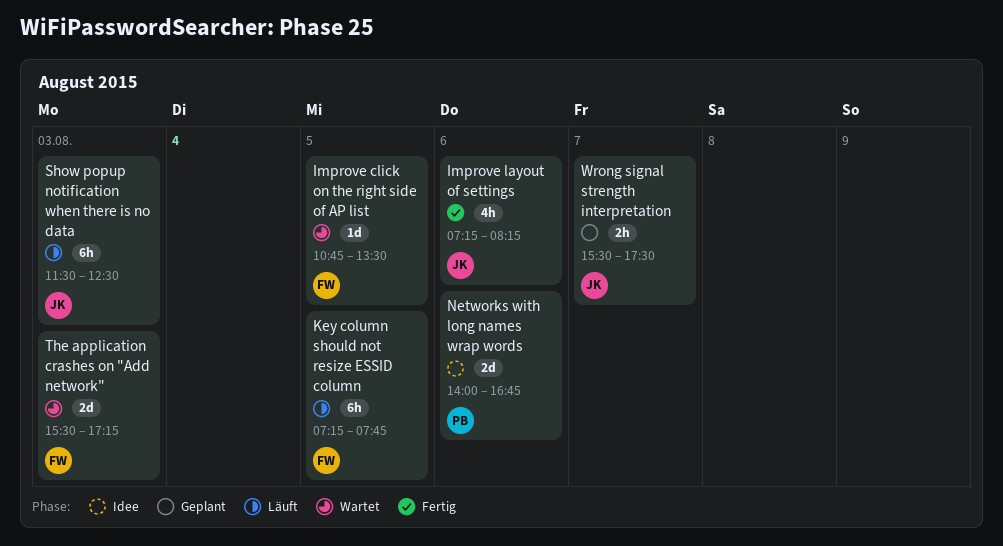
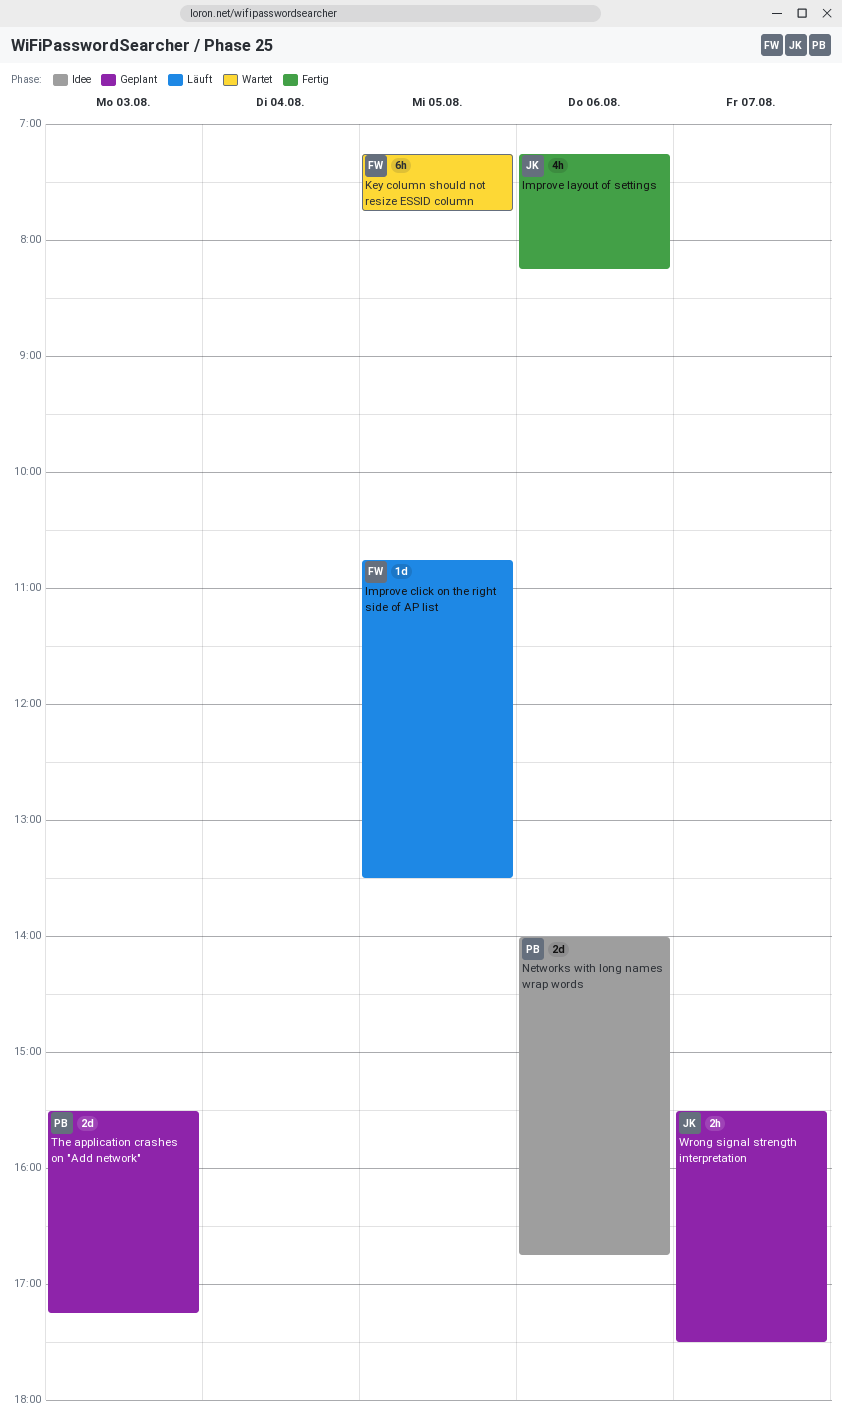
Improve click on the right side of AP list, status: Wartet -> Läuft
Key column should not resize ESSID column, status: Läuft -> Wartet
Show popup notification when there is no data: present -> none
The application crashes on "Add network", status: Wartet -> Geplant
The application crashes on "Add network", owner: FW -> PB

